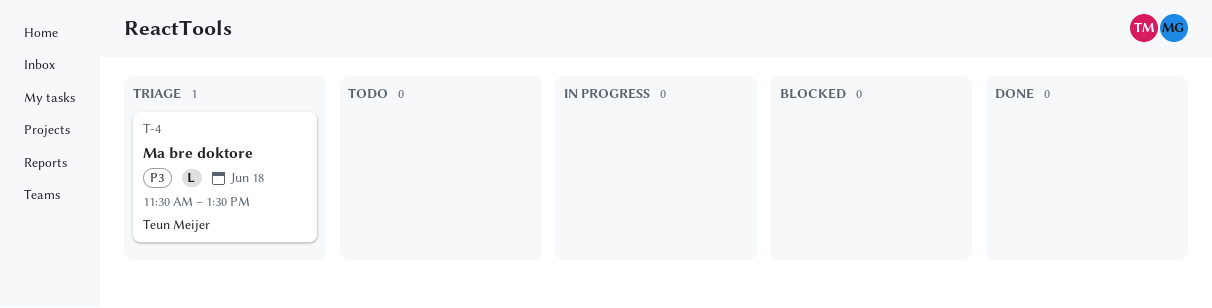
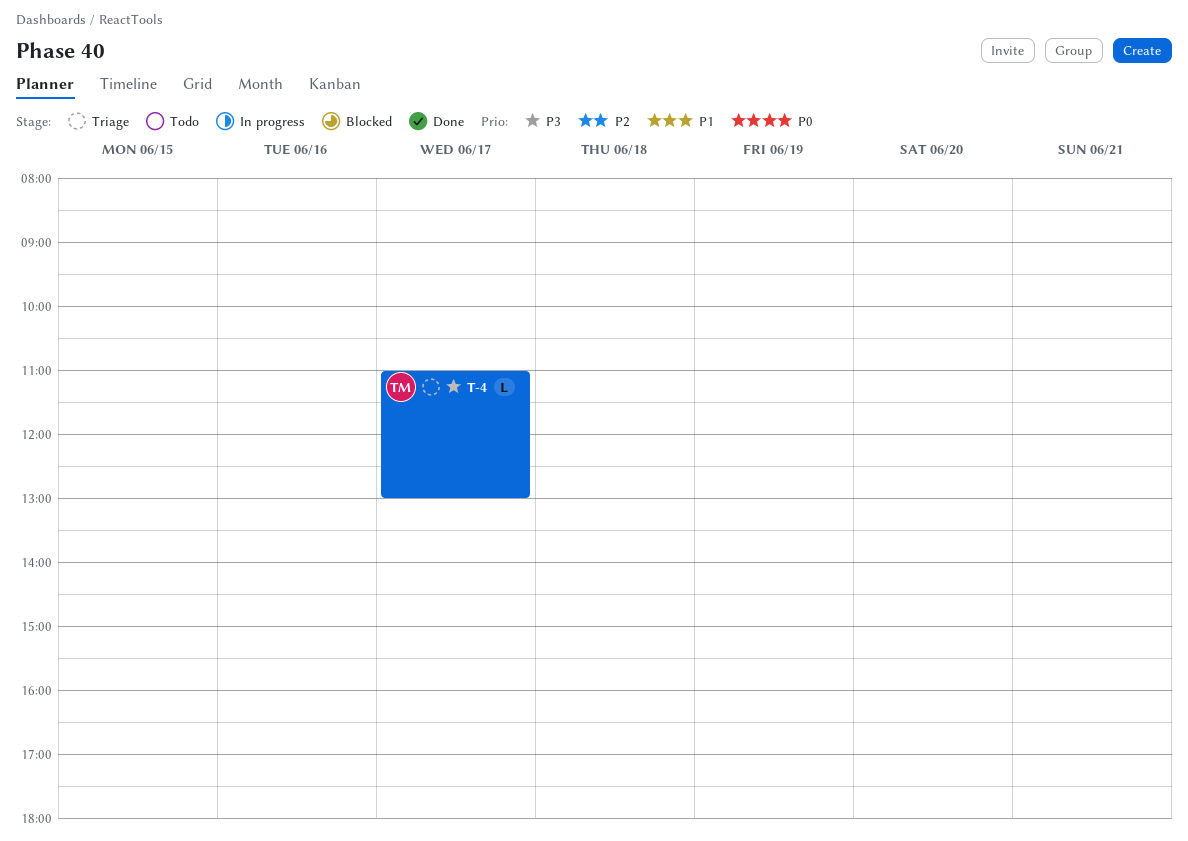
T-4, day: Jun 18 -> Jun 17
T-4, begins: 11:30 -> 11:00
T-4, ends: 13:30 -> 13:00

